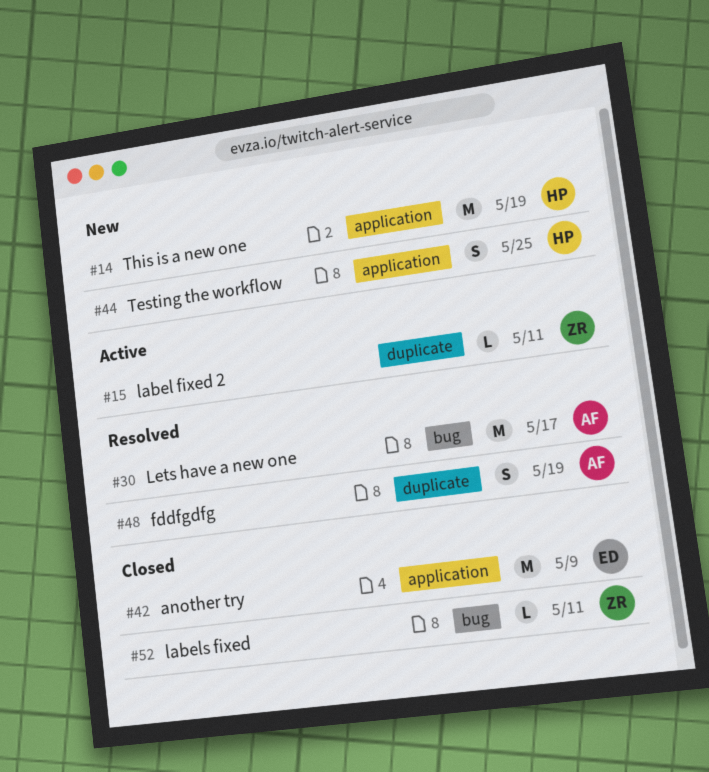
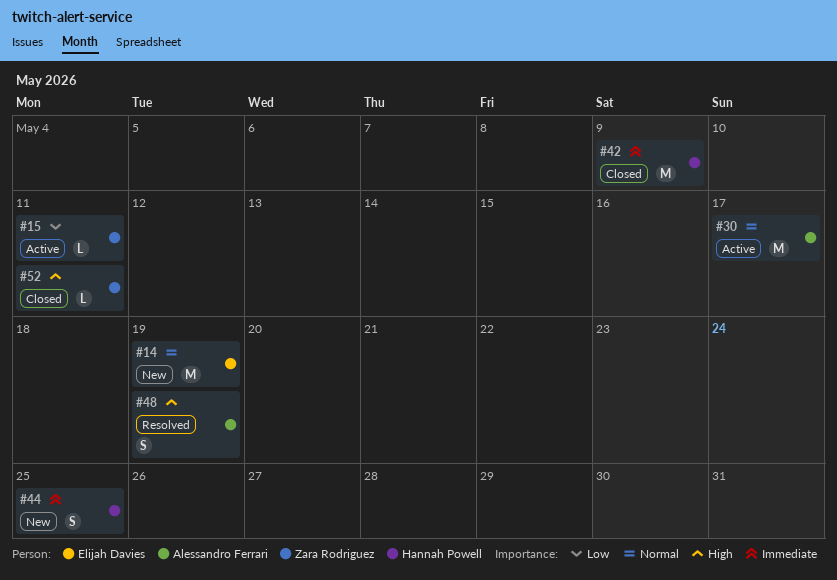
#14, owner: Hannah Powell -> Elijah Davies
#30, status: Resolved -> Active
#42, owner: Elijah Davies -> Hannah Powell

